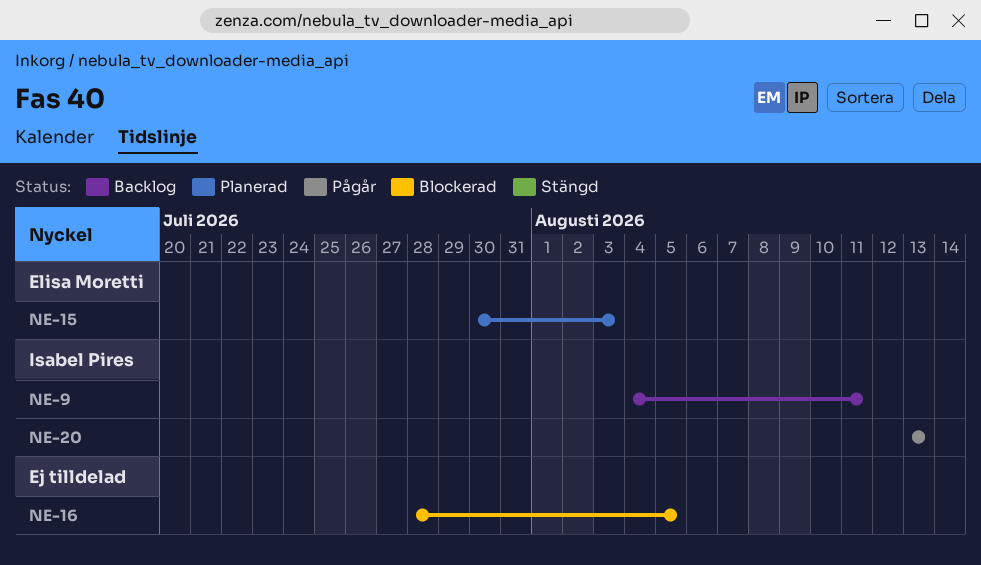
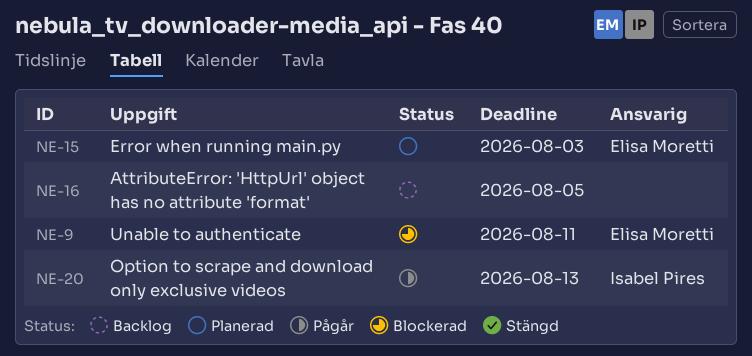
NE-9, status: Backlog -> Blockerad
NE-9, owner: Isabel Pires -> Elisa Moretti
NE-16, status: Blockerad -> Backlog

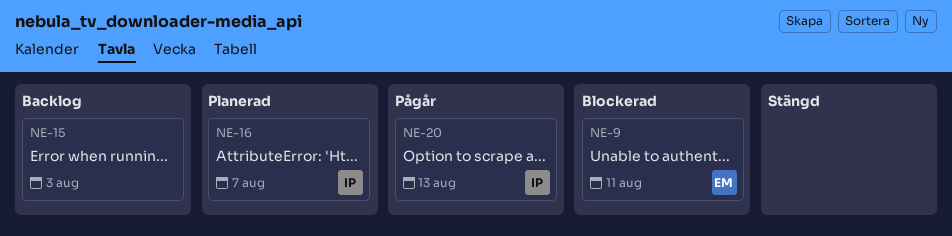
NE-15, status: Planerad -> Backlog
NE-15, owner: Elisa Moretti -> none
NE-16, status: Backlog -> Planerad
NE-16, owner: none -> Isabel Pires
NE-16, due: Aug 5 -> Aug 7

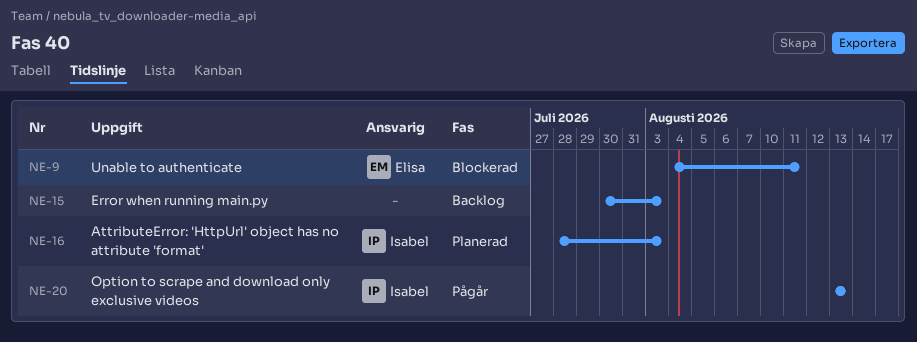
NE-16, due: Aug 7 -> Aug 3

